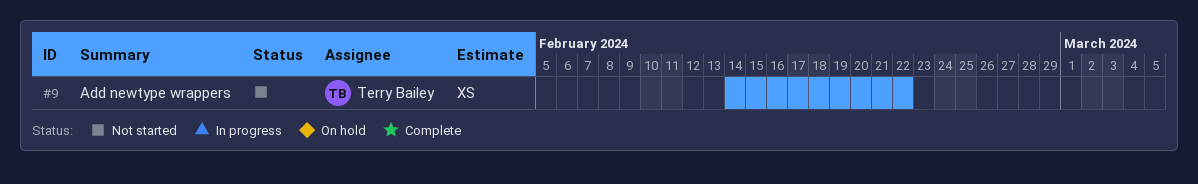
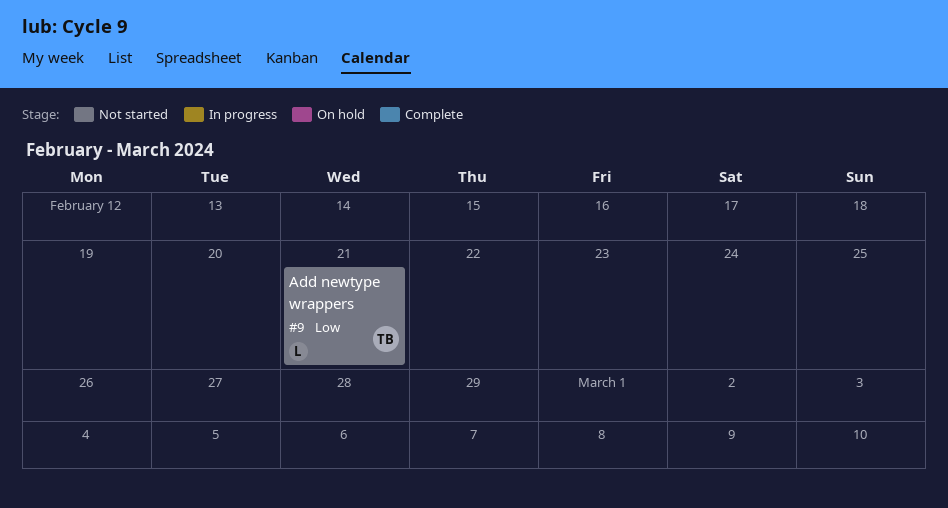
#9, estimate: XS -> L
#9, due: Feb 22 -> Feb 21

